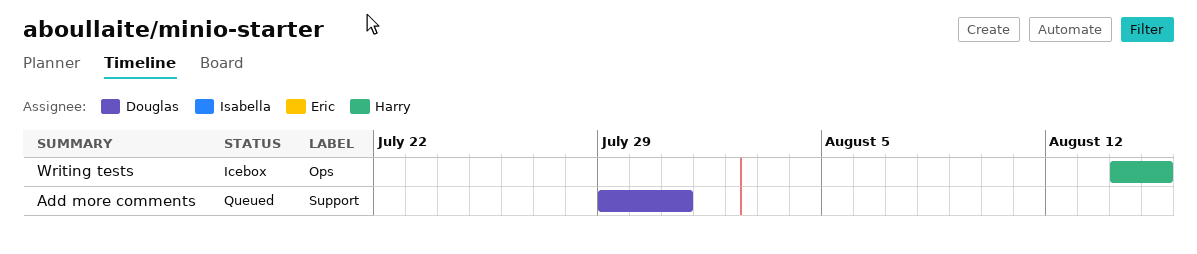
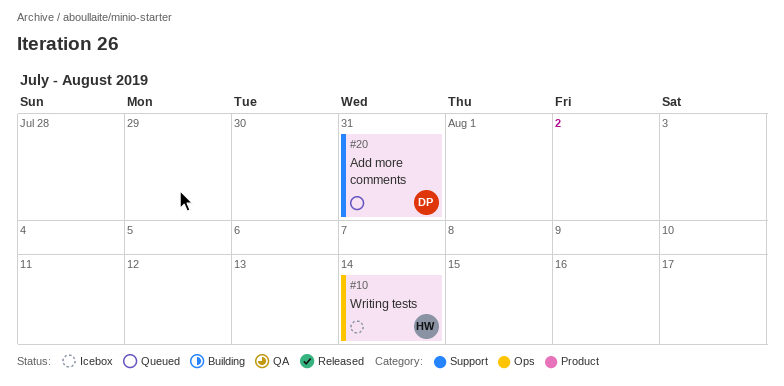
Writing tests, due: Aug 15 -> Aug 14

